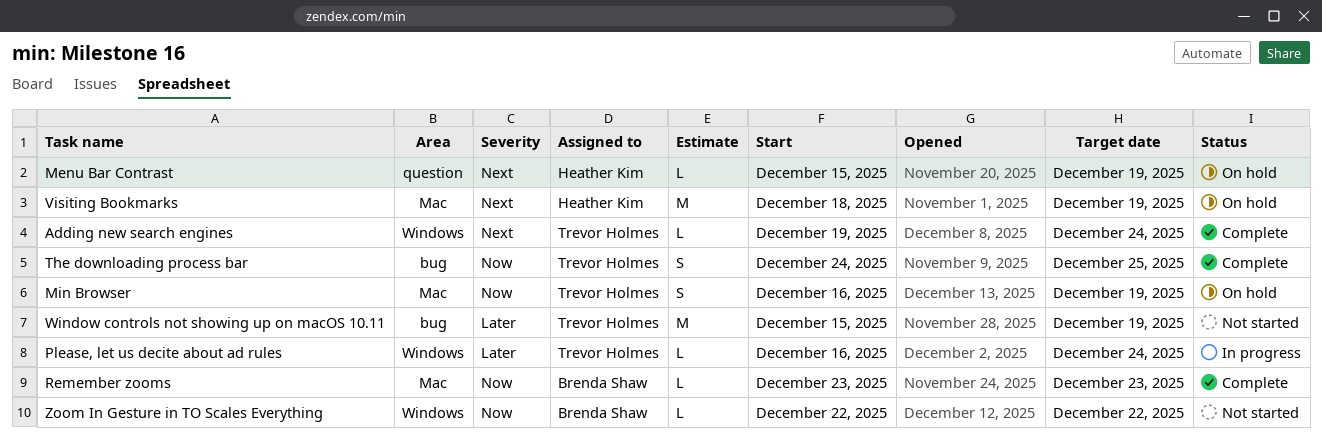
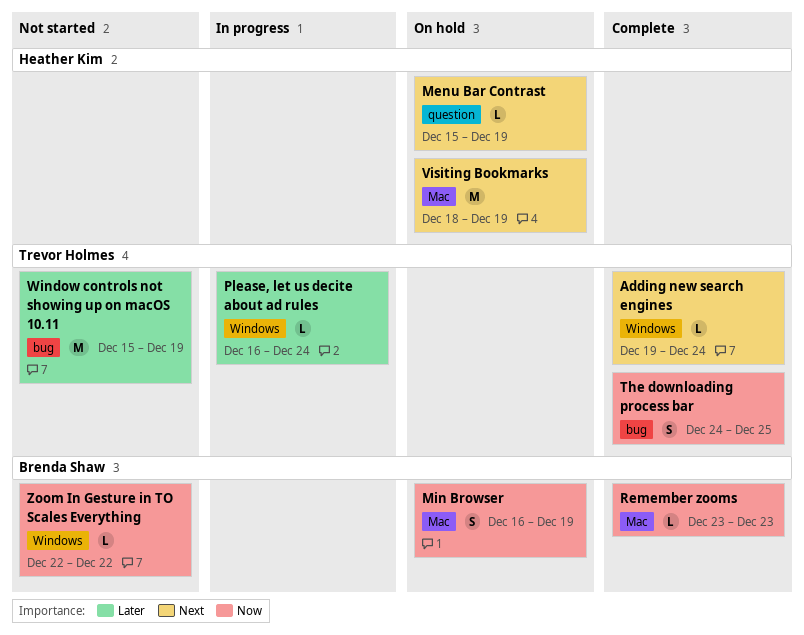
Min Browser, owner: Trevor Holmes -> Brenda Shaw

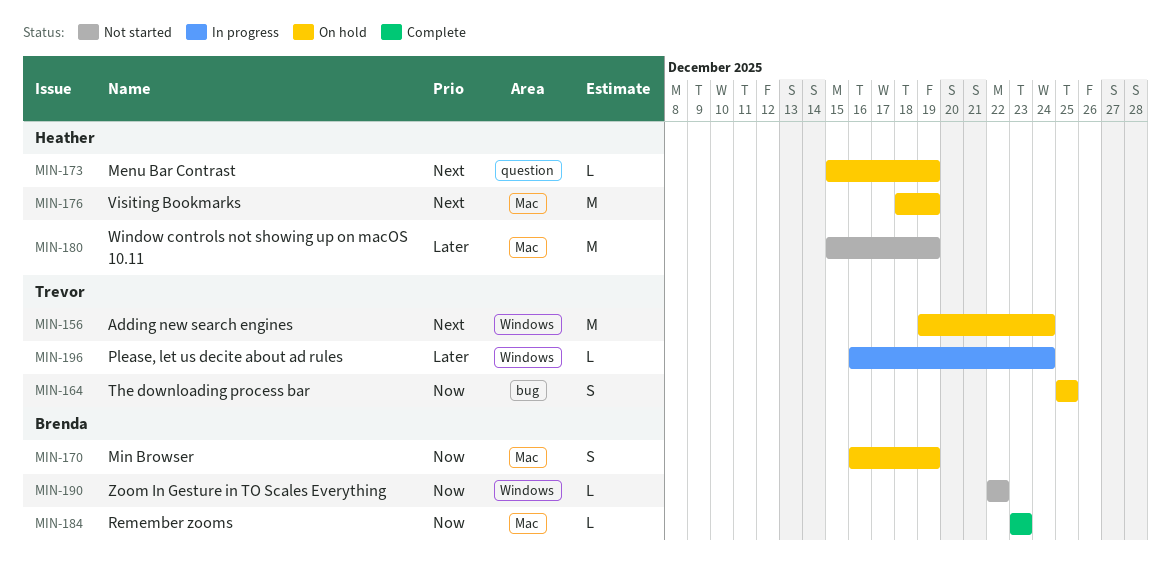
Adding new search engines, status: Complete -> On hold
Adding new search engines, estimate: L -> M
The downloading process bar, status: Complete -> On hold
The downloading process bar, start: Dec 24 -> Dec 25
Window controls not showing up on macOS 10.11, owner: Trevor Holmes -> Heather Kim
Window controls not showing up on macOS 10.11, label: bug -> Mac

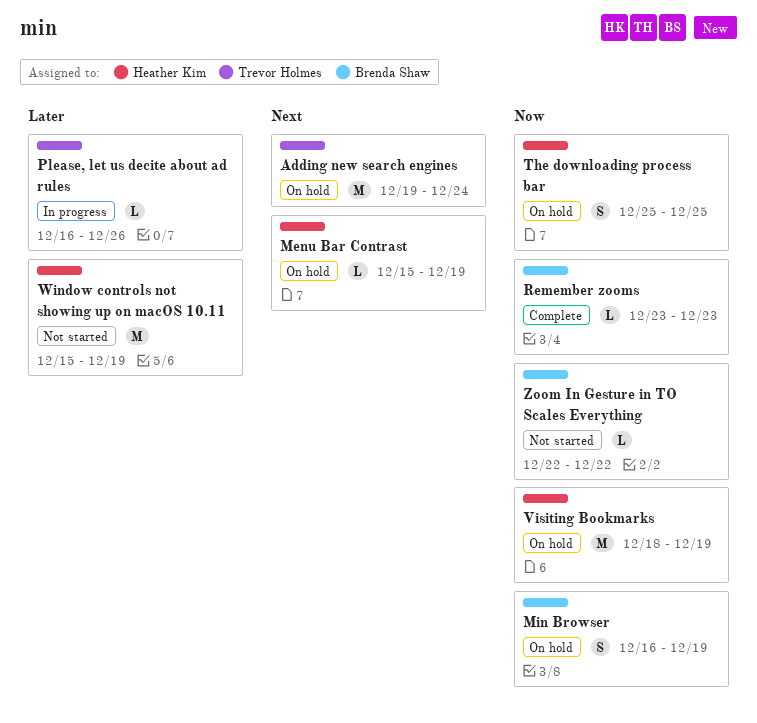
Please, let us decite about ad rules, due: Dec 24 -> Dec 26
The downloading process bar, owner: Trevor Holmes -> Heather Kim
Visiting Bookmarks, priority: Next -> Now

